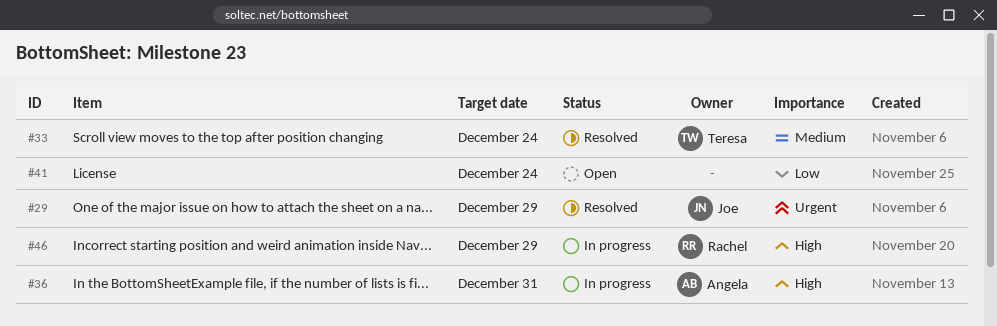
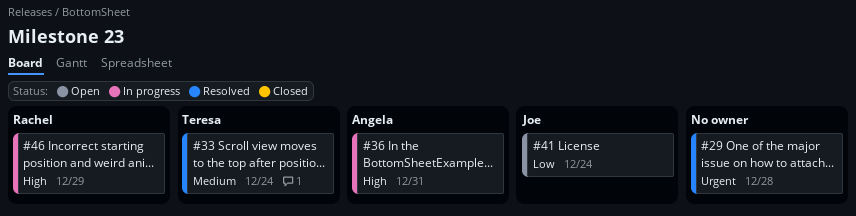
#29, owner: Joe -> none
#29, due: Dec 29 -> Dec 28
#41, owner: none -> Joe

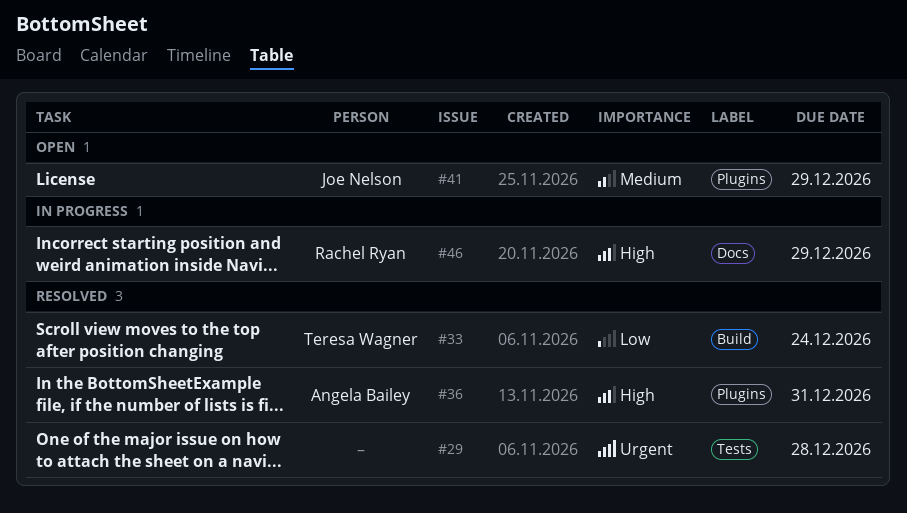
#33, priority: Medium -> Low
#36, status: In progress -> Resolved
#41, priority: Low -> Medium
#41, due: Dec 24 -> Dec 29

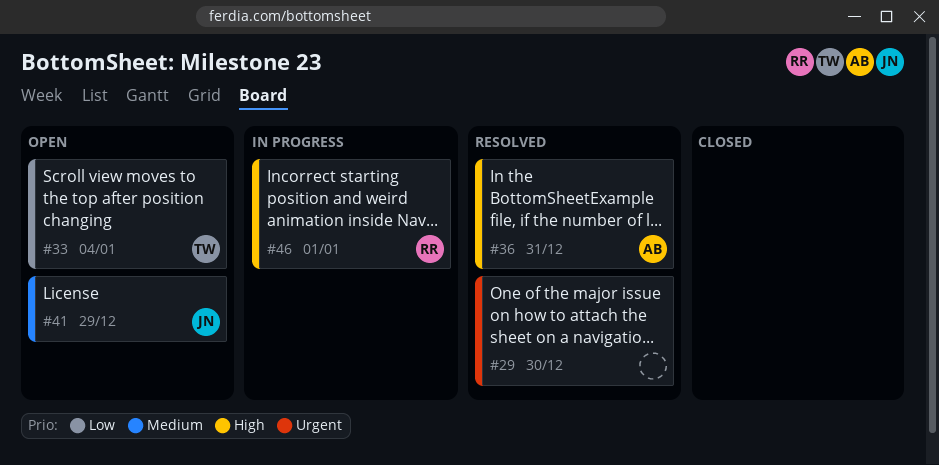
#29, due: Dec 28 -> Dec 30
#33, status: Resolved -> Open
#33, due: Dec 24 -> Jan 4
#46, due: Dec 29 -> Jan 1

